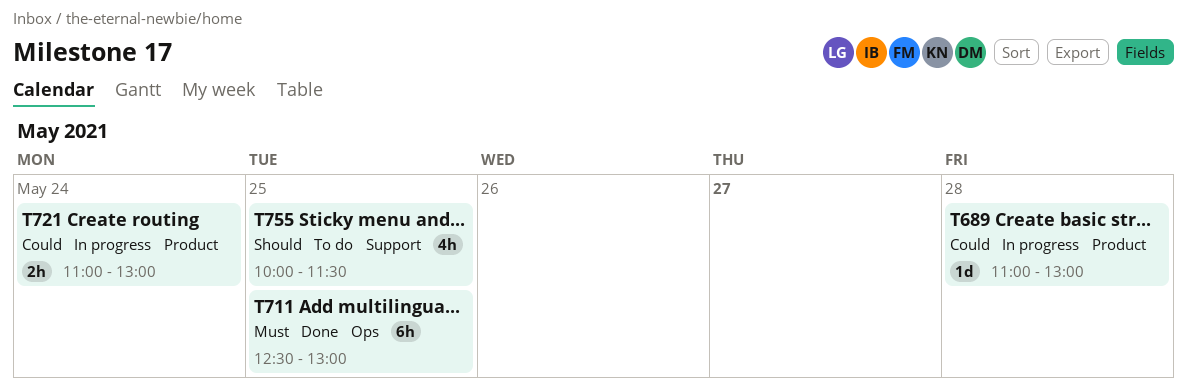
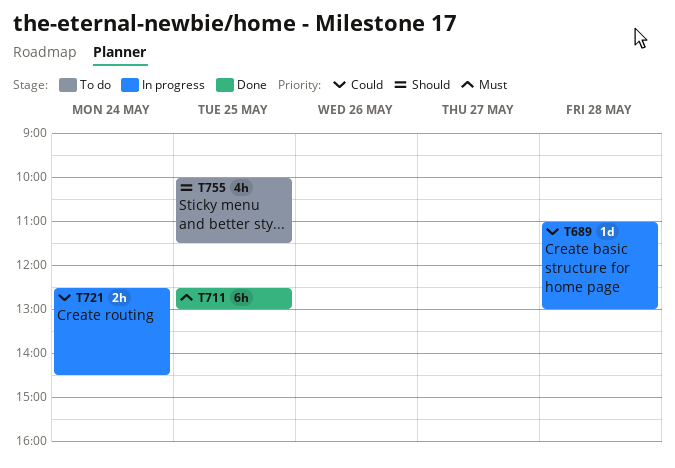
T721, begins: 11:00 -> 12:30
T721, ends: 13:00 -> 14:30

